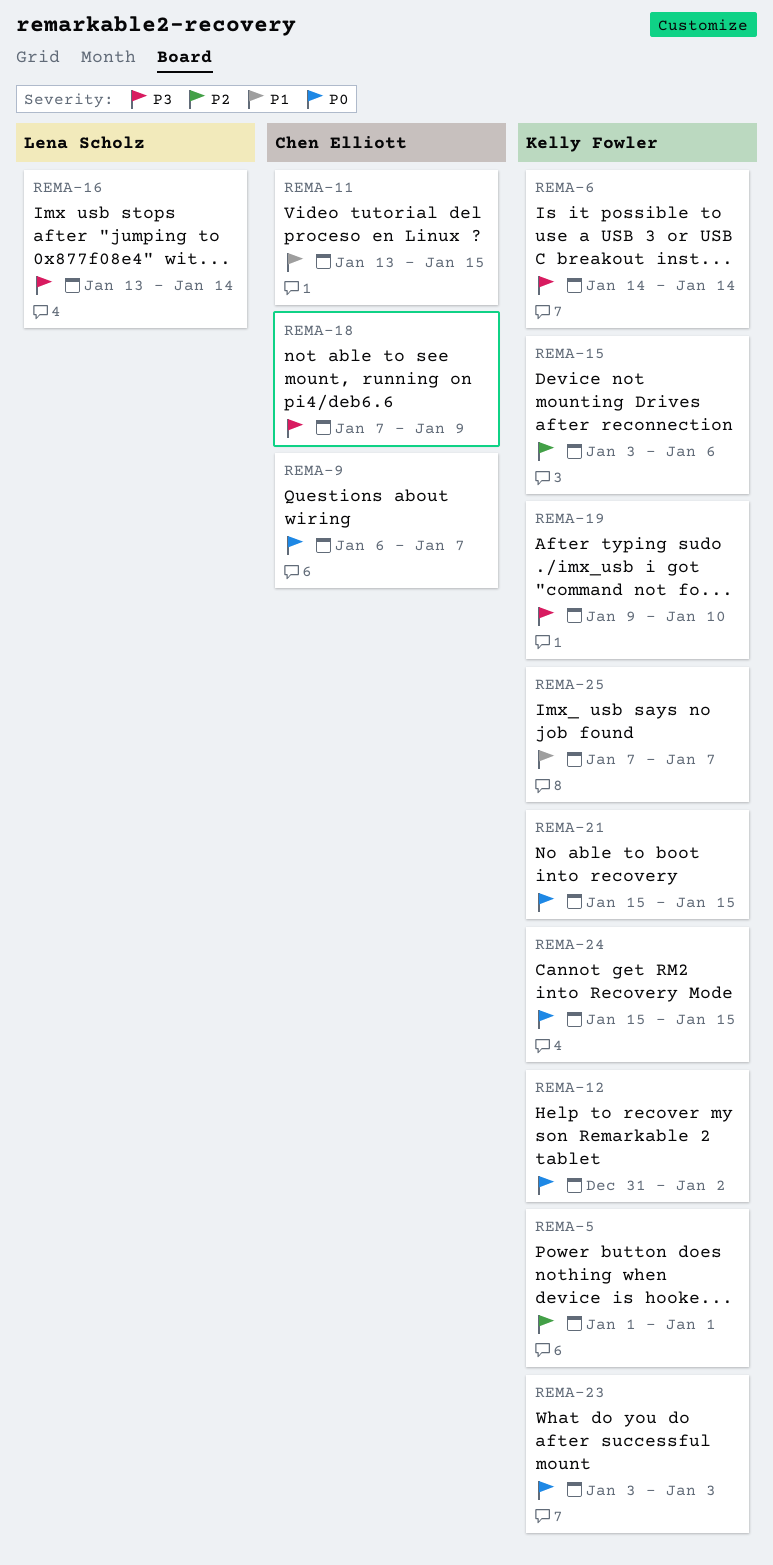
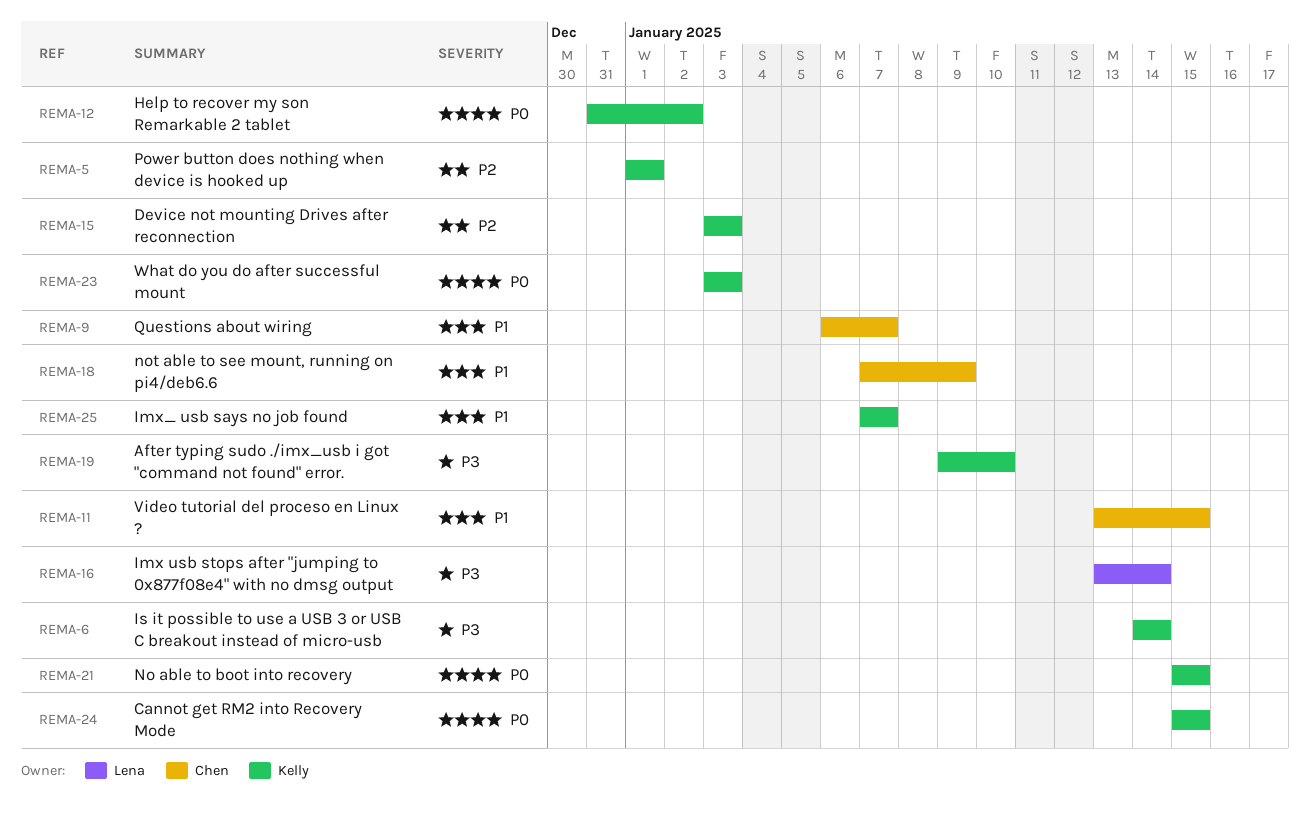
REMA-9, priority: P0 -> P1
REMA-15, due: Jan 6 -> Jan 3
REMA-18, priority: P3 -> P1

